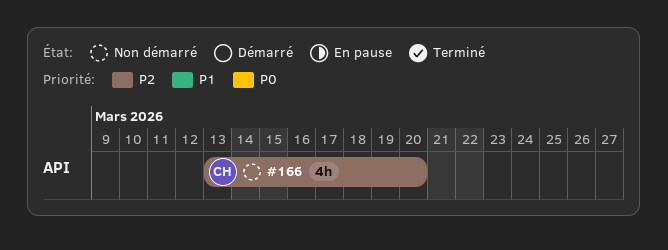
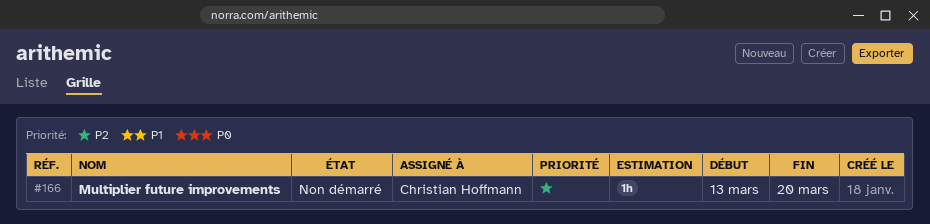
#166, estimate: 4h -> 1h

